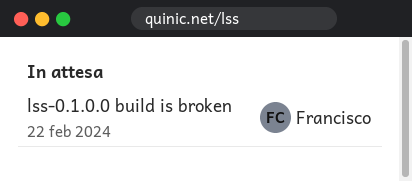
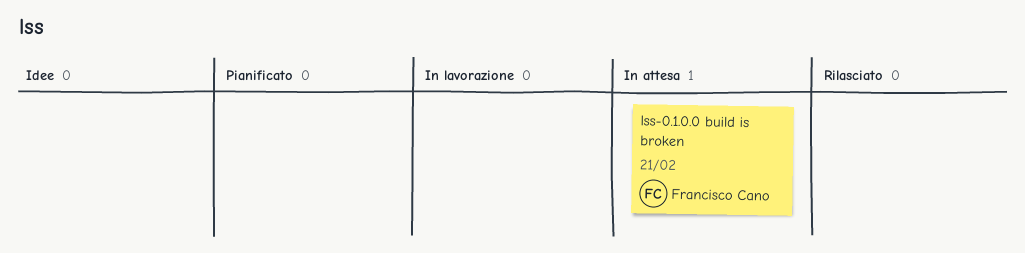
lss-0.1.0.0 build is broken, due: Feb 22 -> Feb 21

